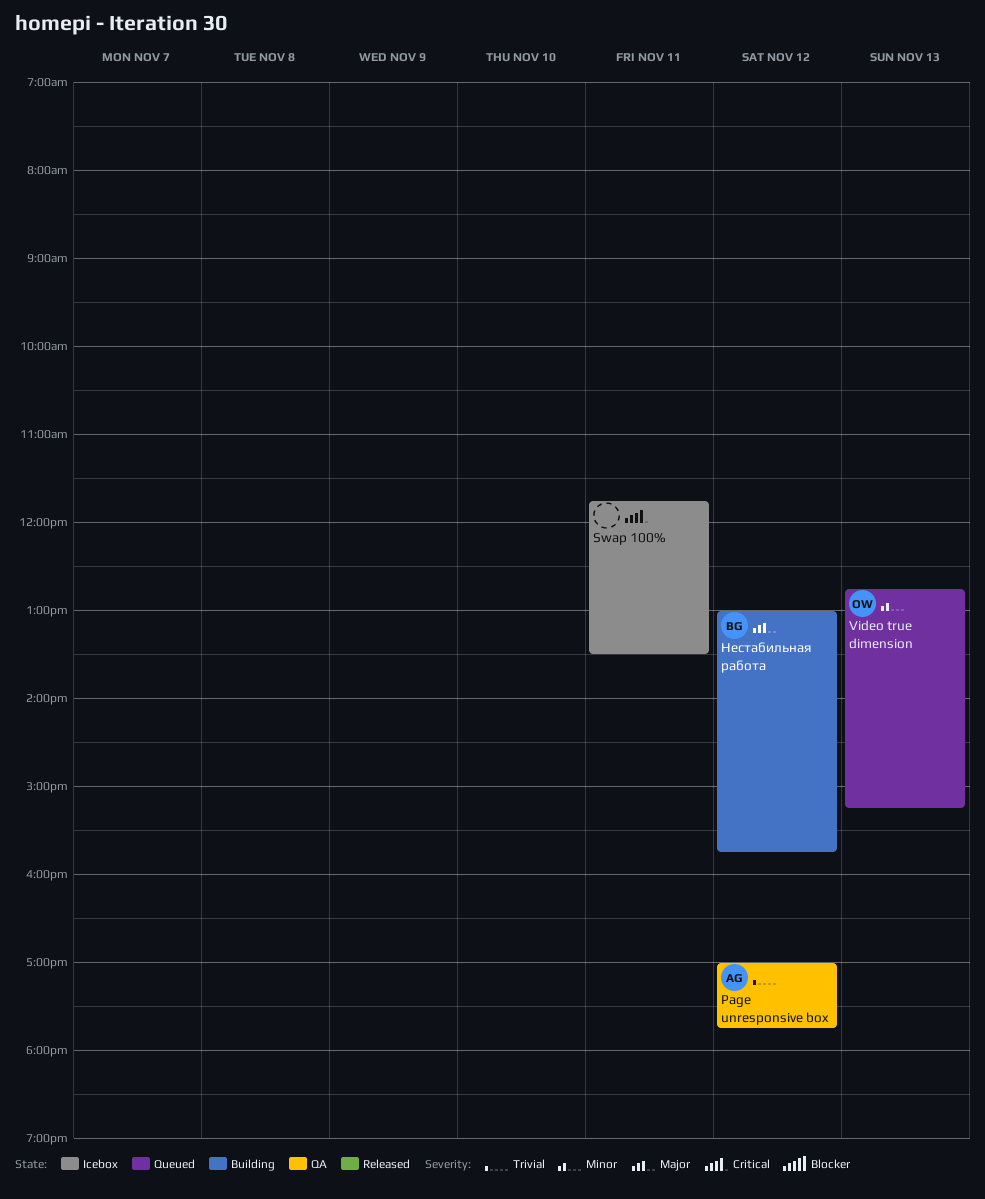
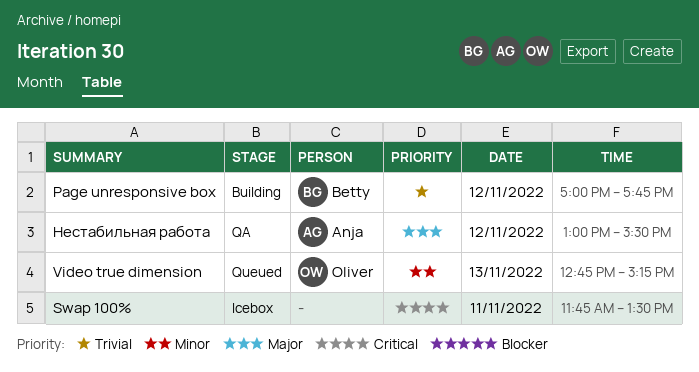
Page unresponsive box, status: QA -> Building
Page unresponsive box, owner: Anja -> Betty
Нестабильная работа, status: Building -> QA
Нестабильная работа, owner: Betty -> Anja
Нестабильная работа, ends: 15:45 -> 15:30

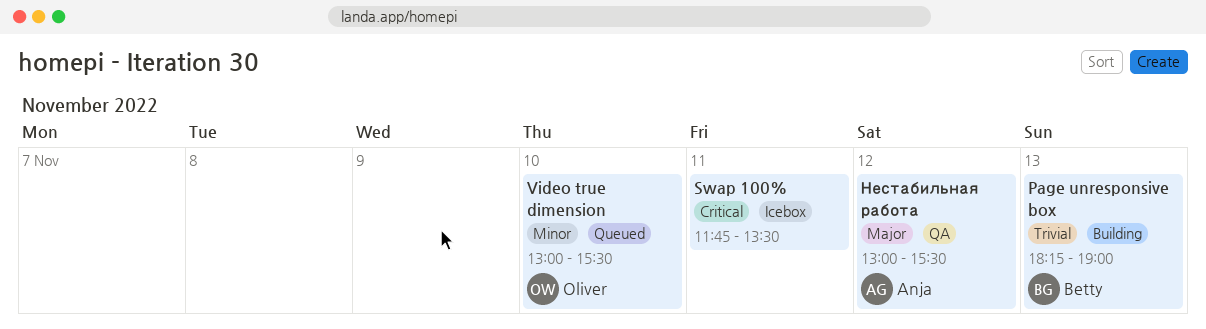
Page unresponsive box, day: Nov 12 -> Nov 13
Page unresponsive box, begins: 17:00 -> 18:15
Page unresponsive box, ends: 17:45 -> 19:00
Video true dimension, day: Nov 13 -> Nov 10
Video true dimension, begins: 12:45 -> 13:00
Video true dimension, ends: 15:15 -> 15:30

